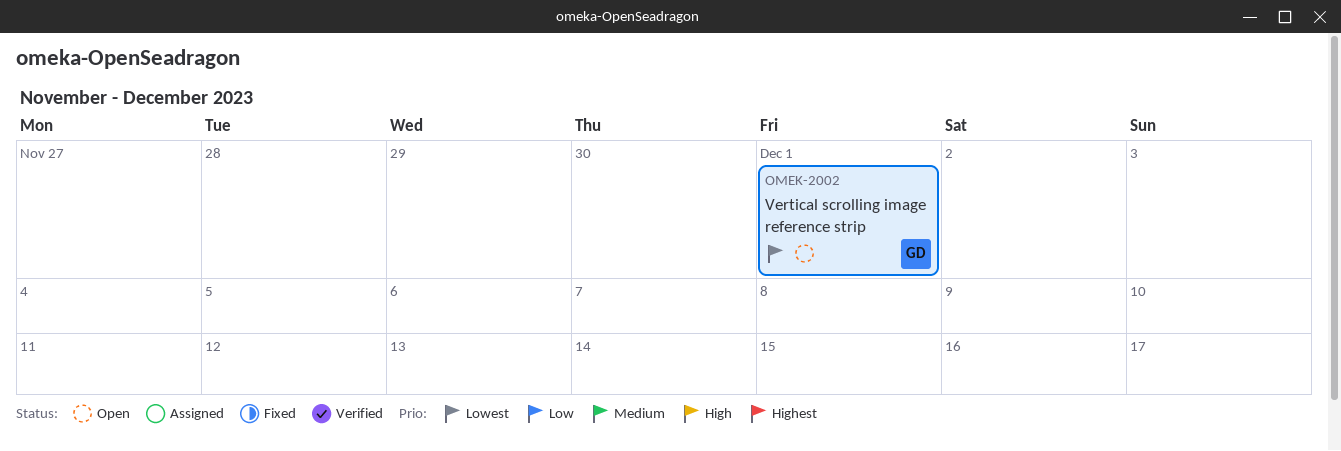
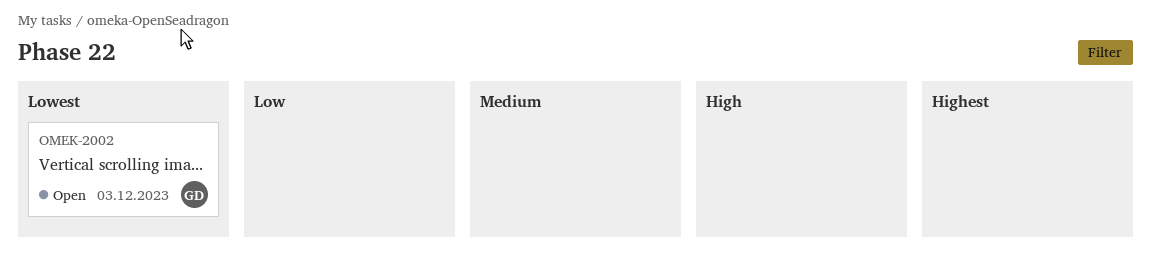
OMEK-2002, due: Dec 1 -> Dec 3

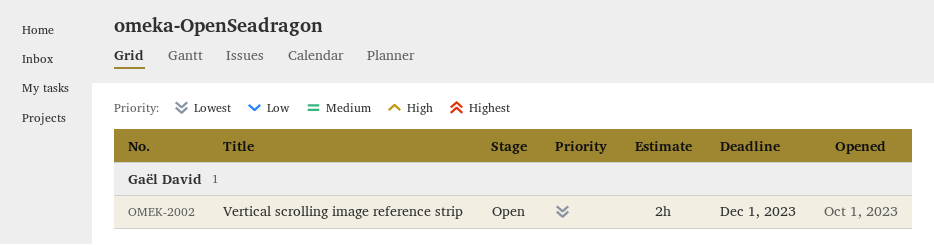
OMEK-2002, due: Dec 3 -> Dec 1

